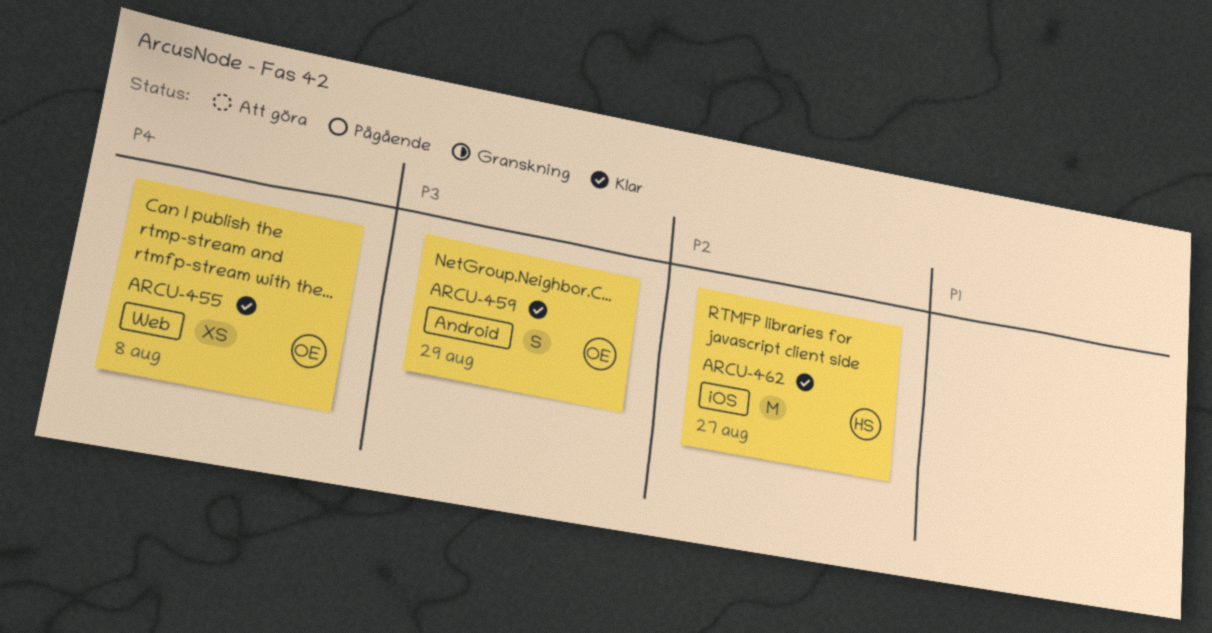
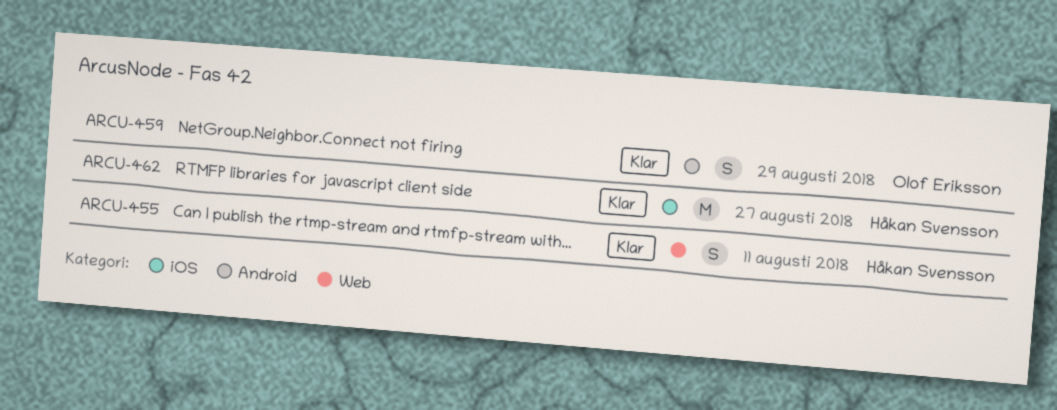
ARCU-455, owner: Olof Eriksson -> Håkan Svensson
ARCU-455, estimate: XS -> S
ARCU-455, due: Aug 8 -> Aug 11

